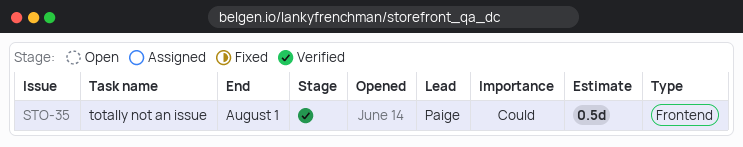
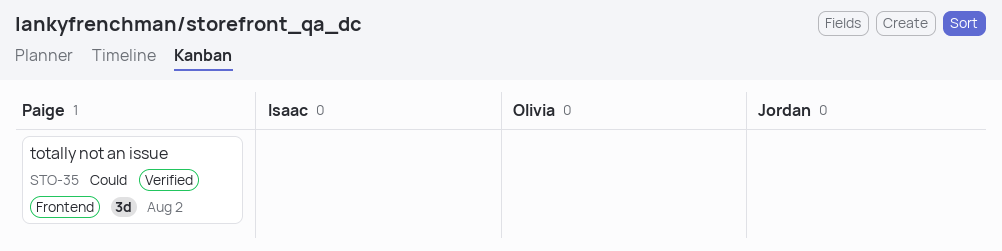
STO-35, estimate: 0.5d -> 3d
STO-35, due: Aug 1 -> Aug 2

